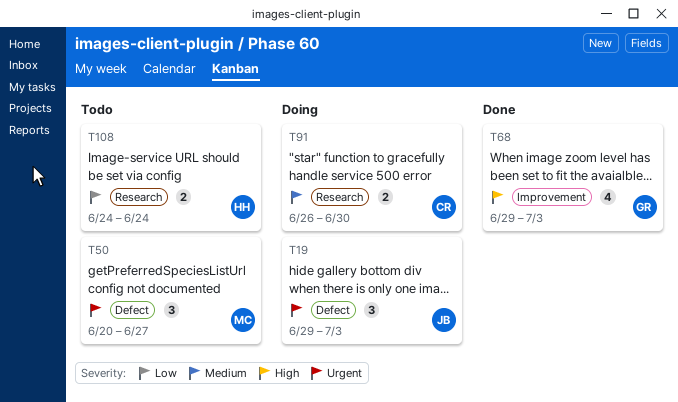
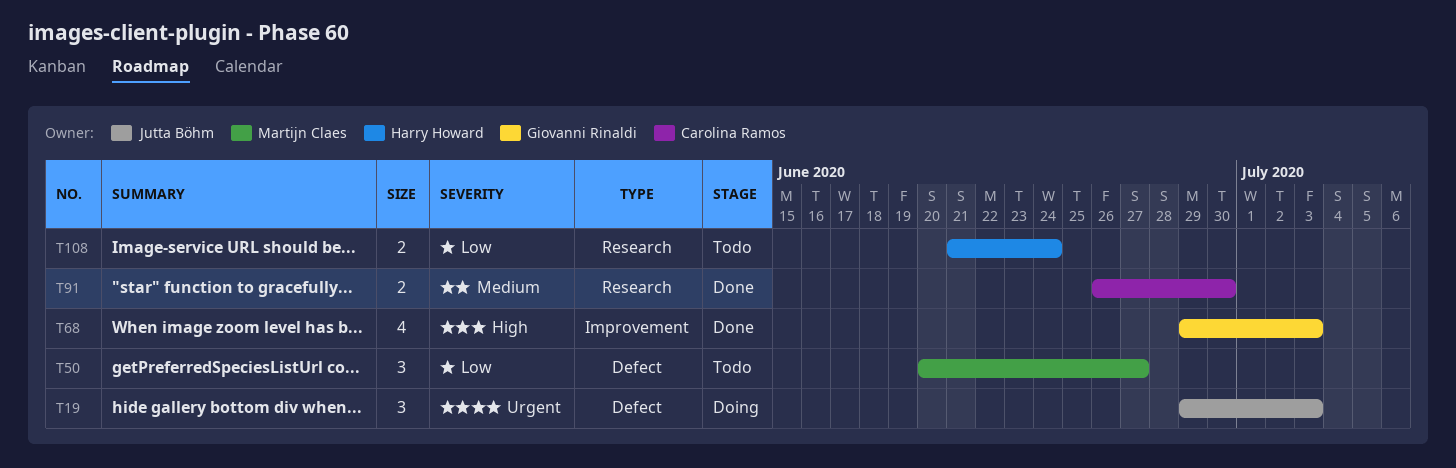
T50, priority: Urgent -> Low
T91, status: Doing -> Done
T108, start: Jun 24 -> Jun 21

